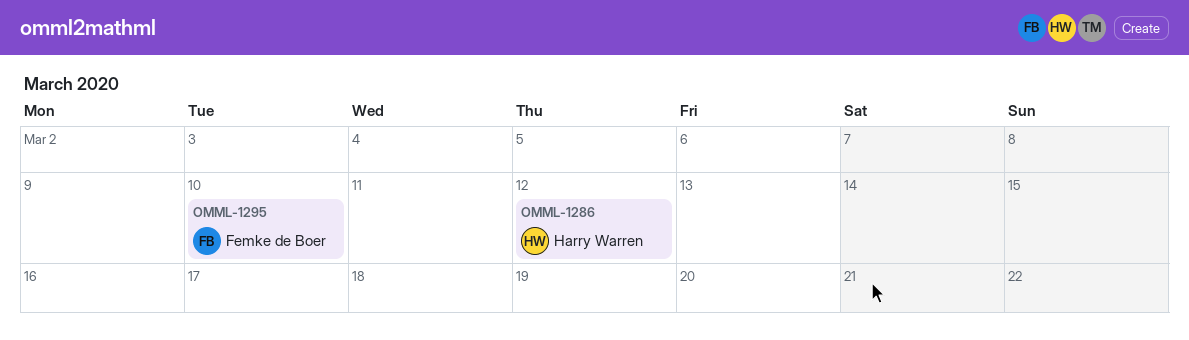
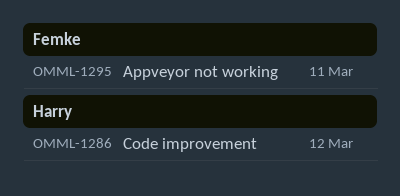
OMML-1295, due: Mar 10 -> Mar 11

